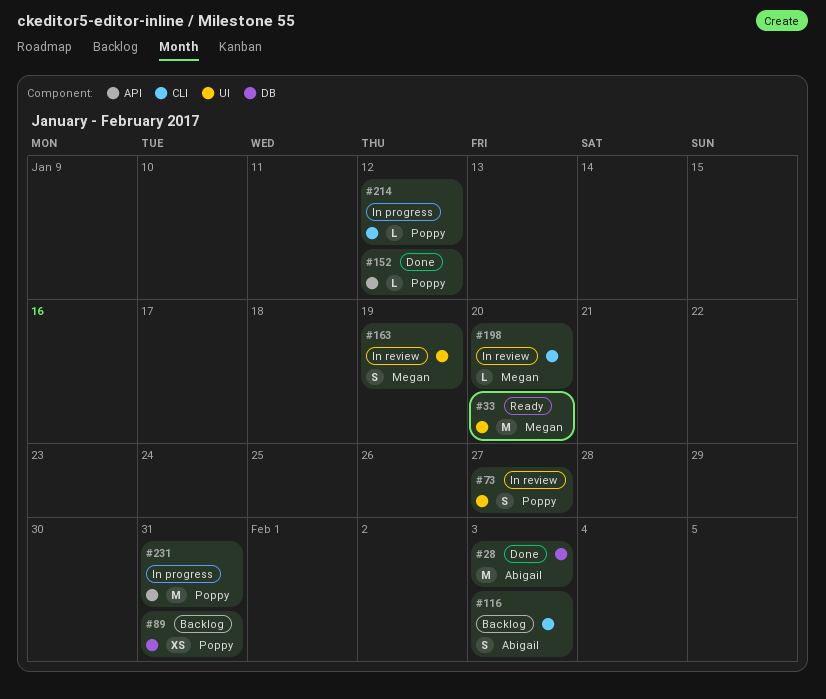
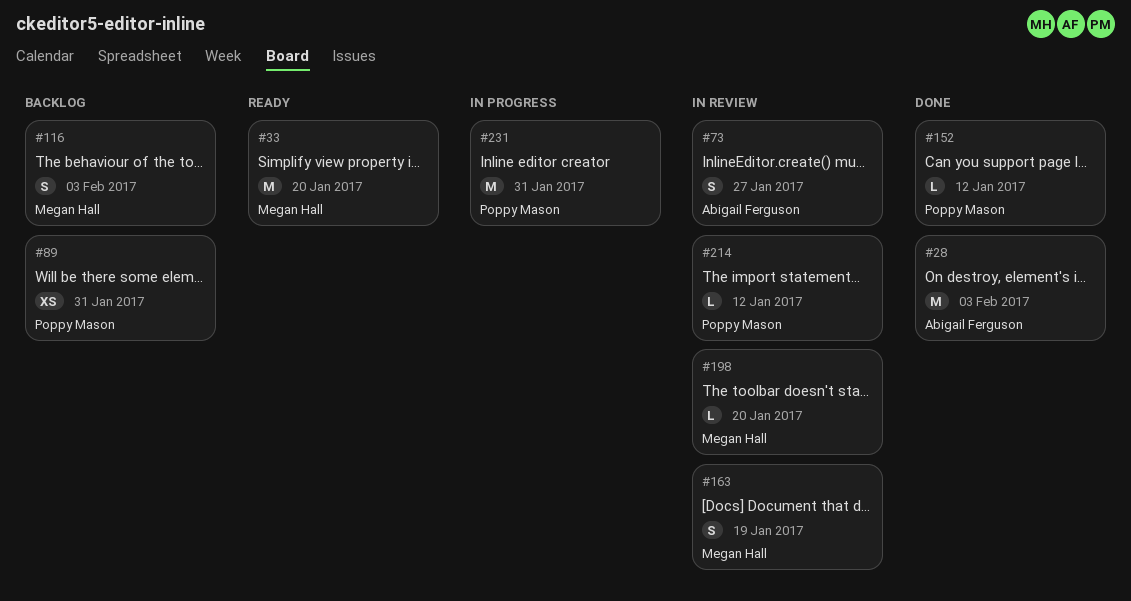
#73, owner: Poppy Mason -> Abigail Ferguson
#116, owner: Abigail Ferguson -> Megan Hall
#214, status: In progress -> In review

